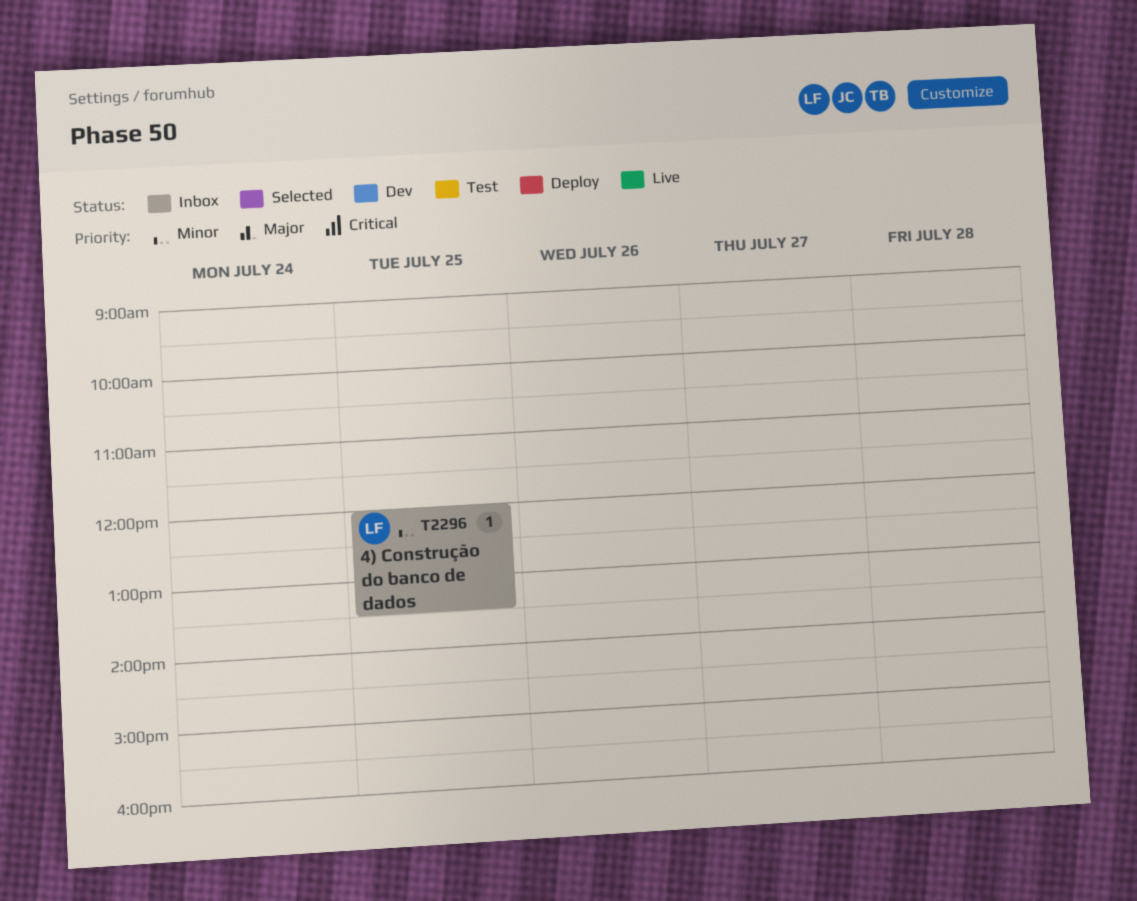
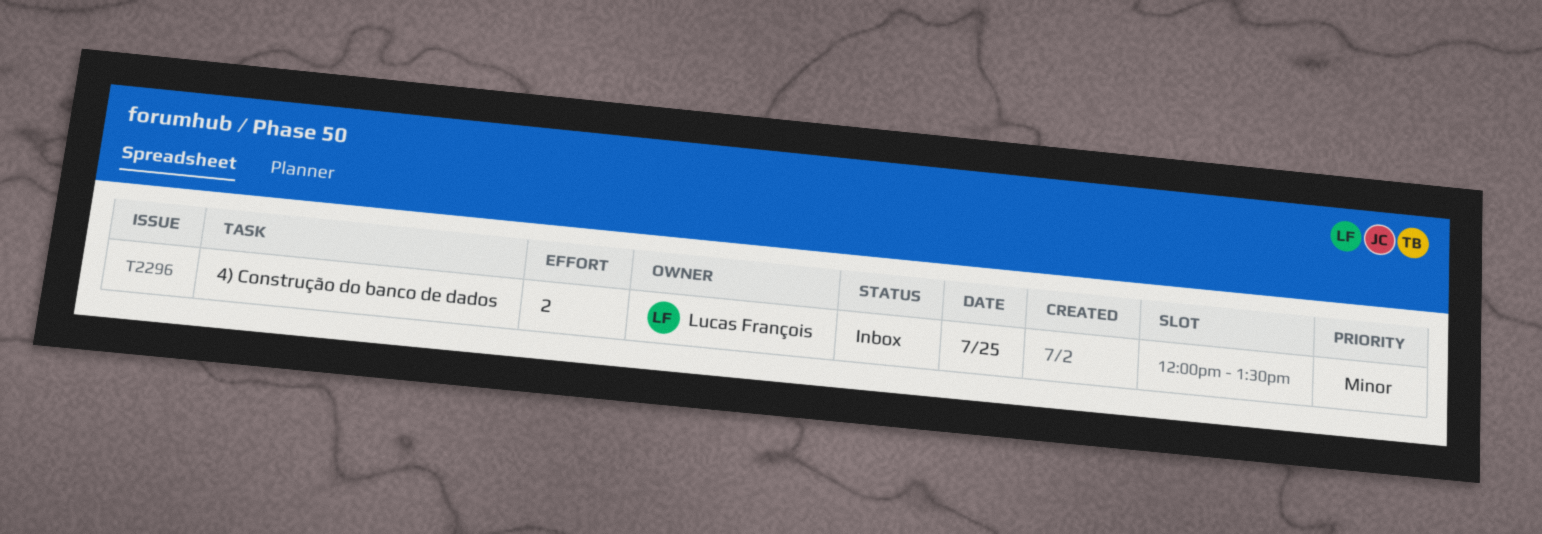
T2296, estimate: 1 -> 2

